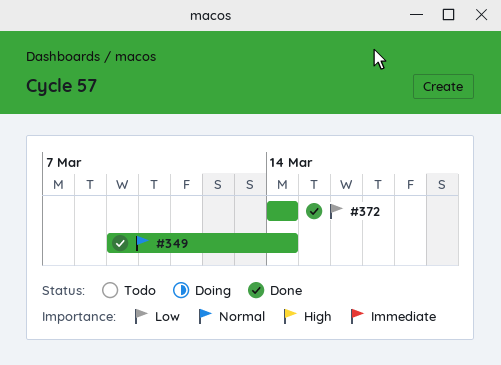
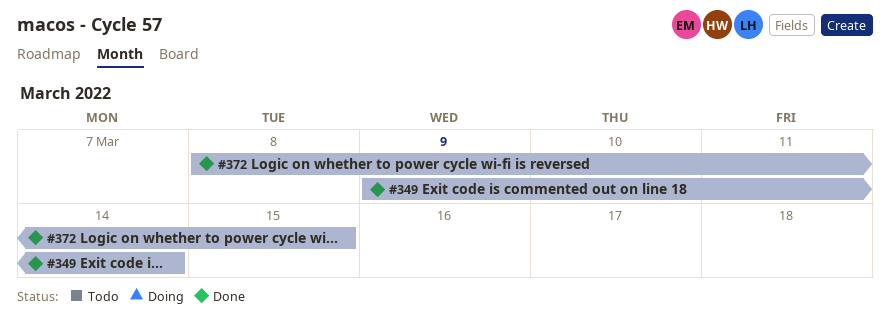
#372, start: Mar 14 -> Mar 8
#372, due: Mar 14 -> Mar 15

